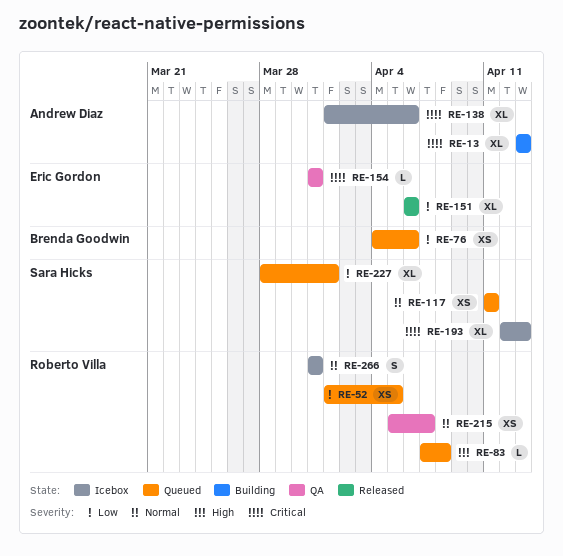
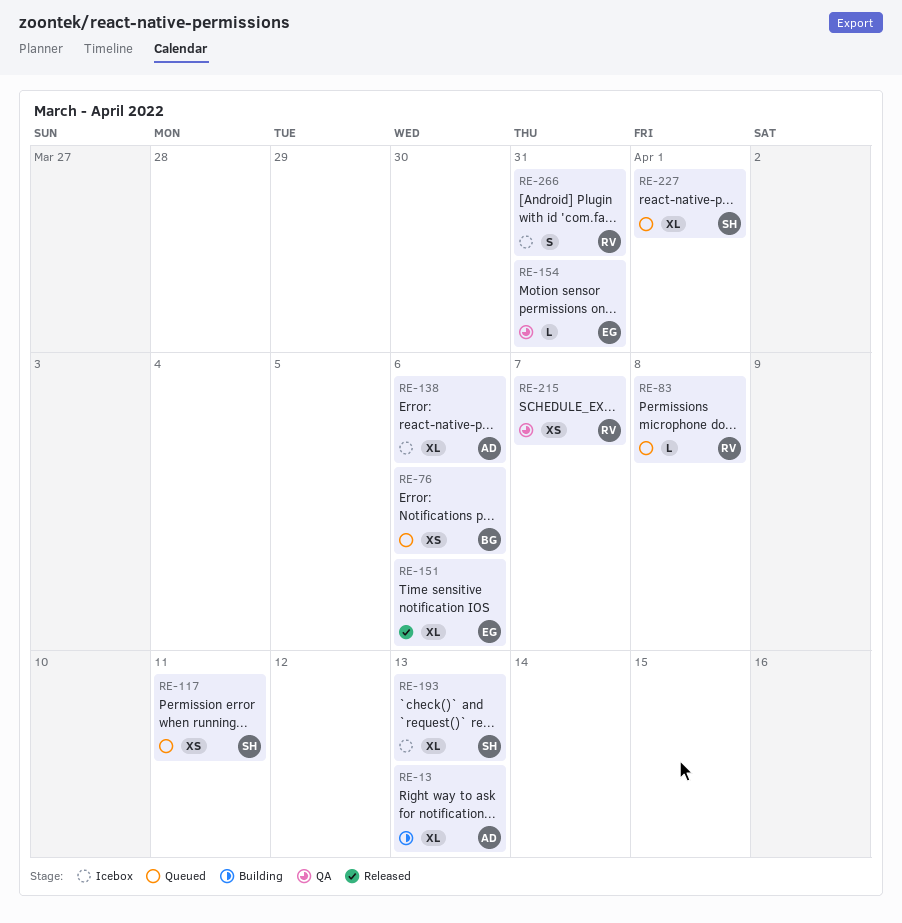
RE-52: present -> none

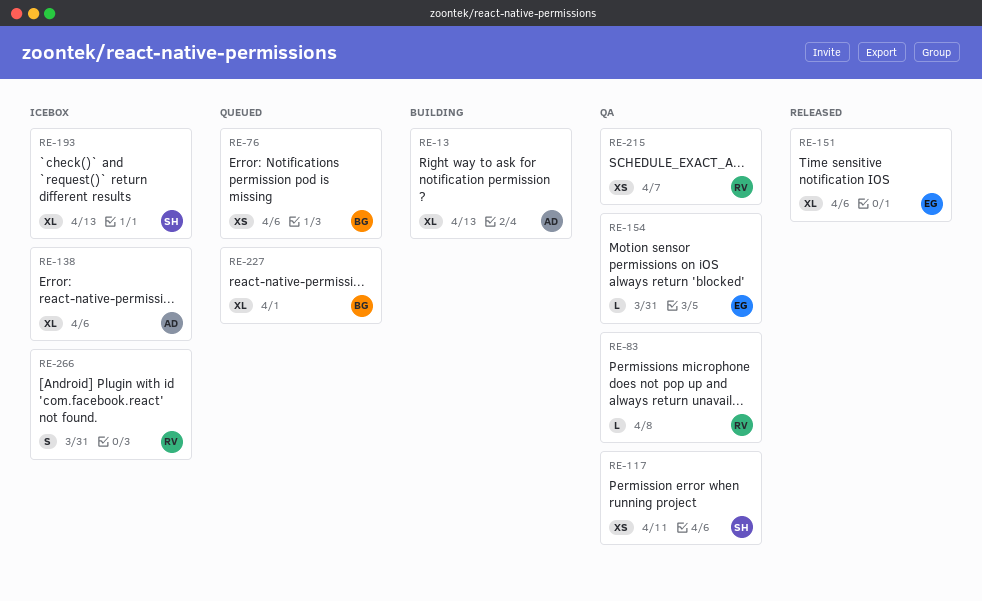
RE-83, status: Queued -> QA
RE-117, status: Queued -> QA
RE-227, owner: SH -> BG

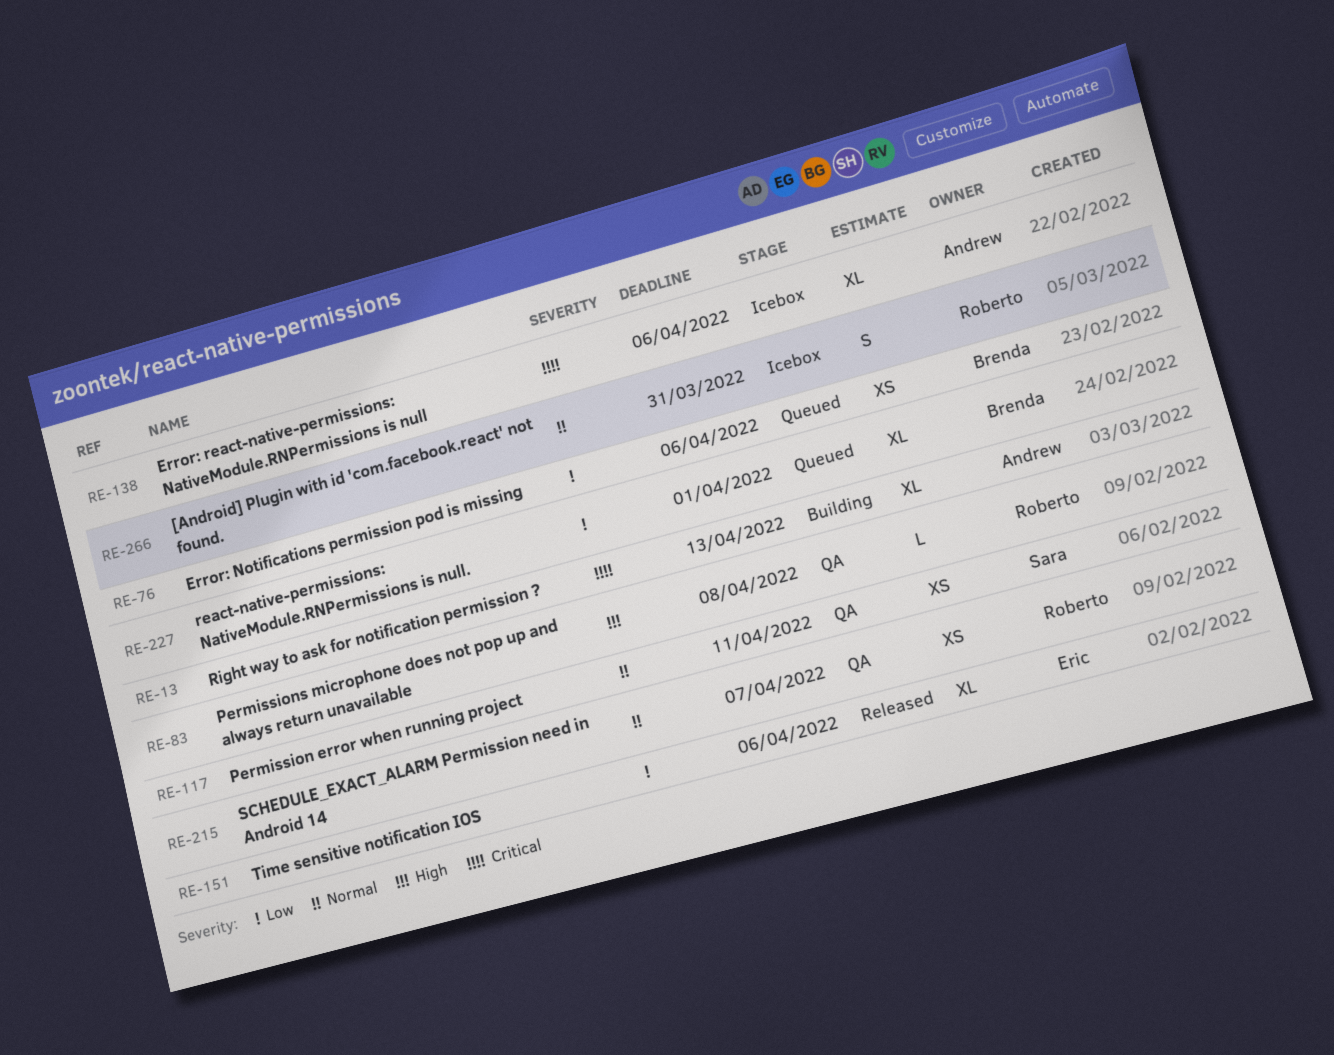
RE-154: present -> none
RE-193: present -> none

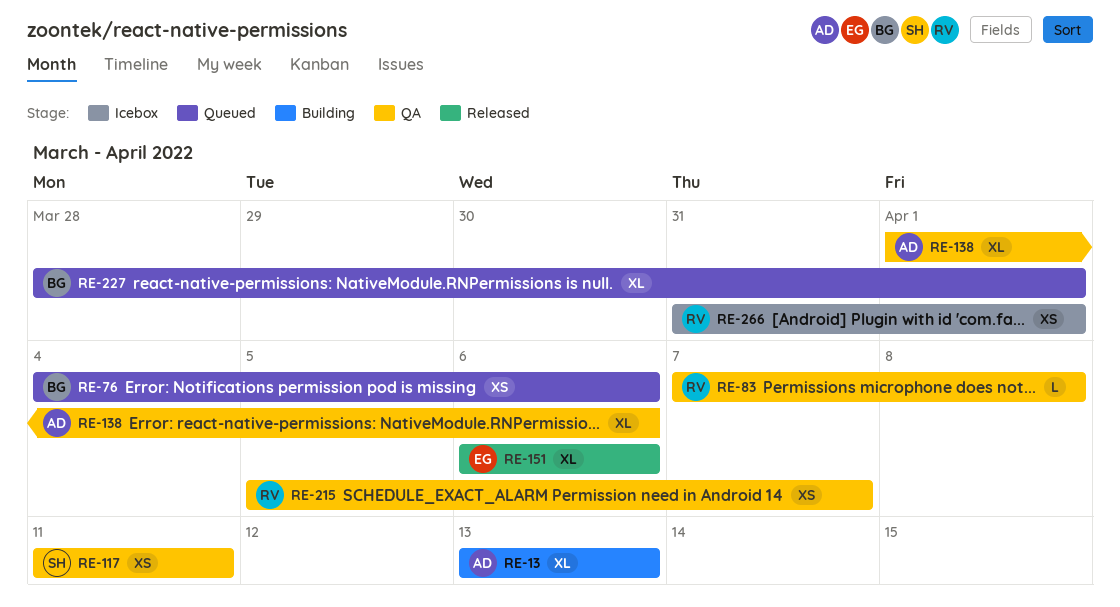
RE-138, status: Icebox -> QA
RE-266, estimate: S -> XS
RE-266, due: Mar 31 -> Apr 1

